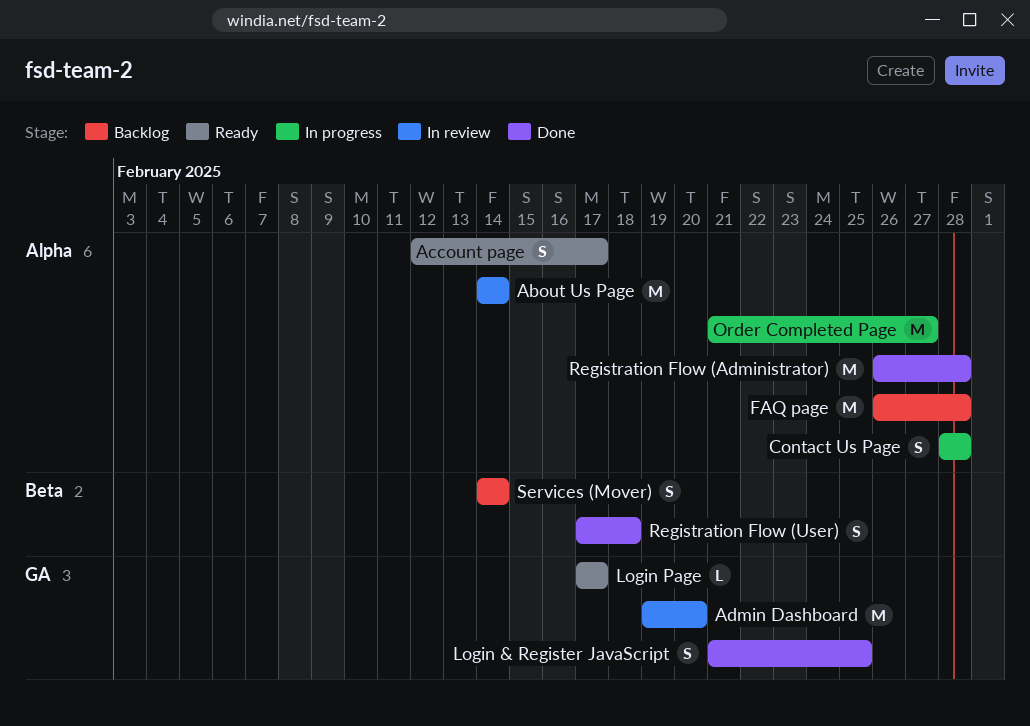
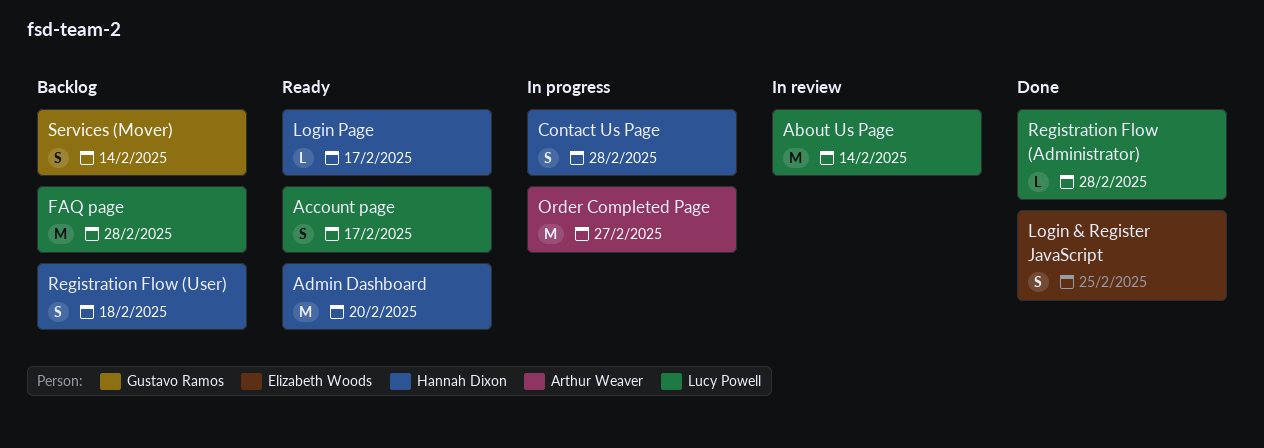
Admin Dashboard, status: In review -> Ready
Registration Flow (Administrator), estimate: M -> L
Registration Flow (User), status: Done -> Backlog

